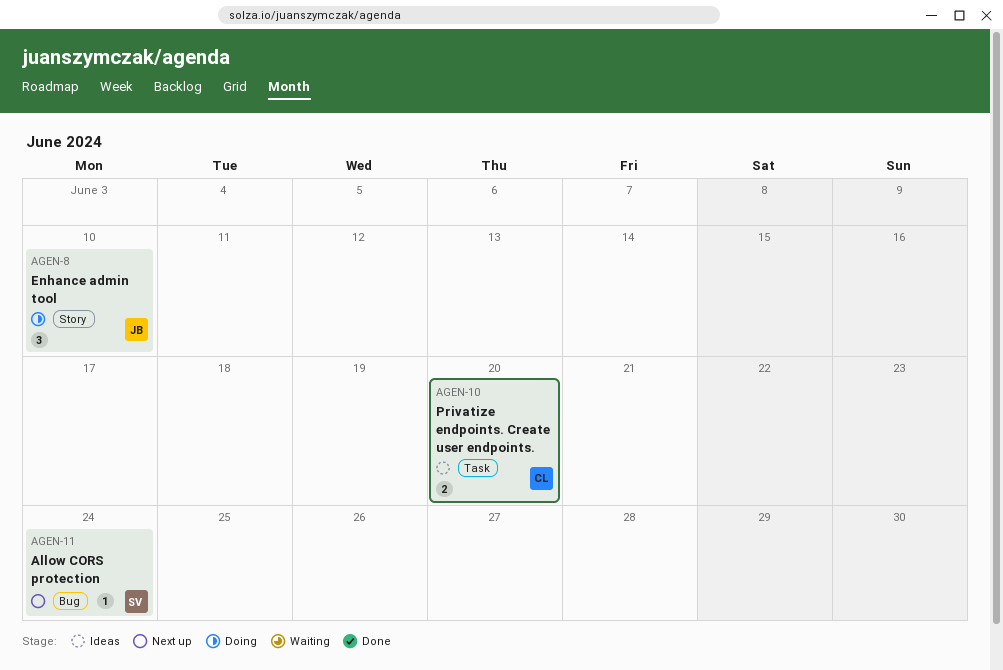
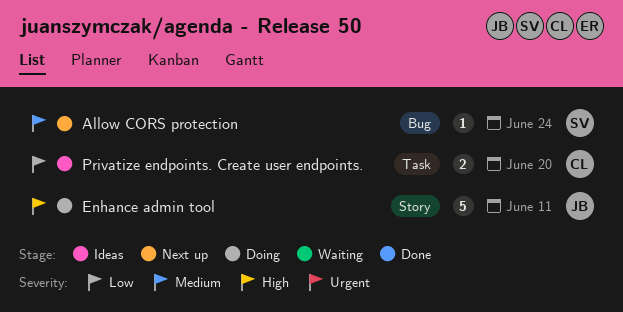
Enhance admin tool, estimate: 3 -> 5
Enhance admin tool, due: Jun 10 -> Jun 11

